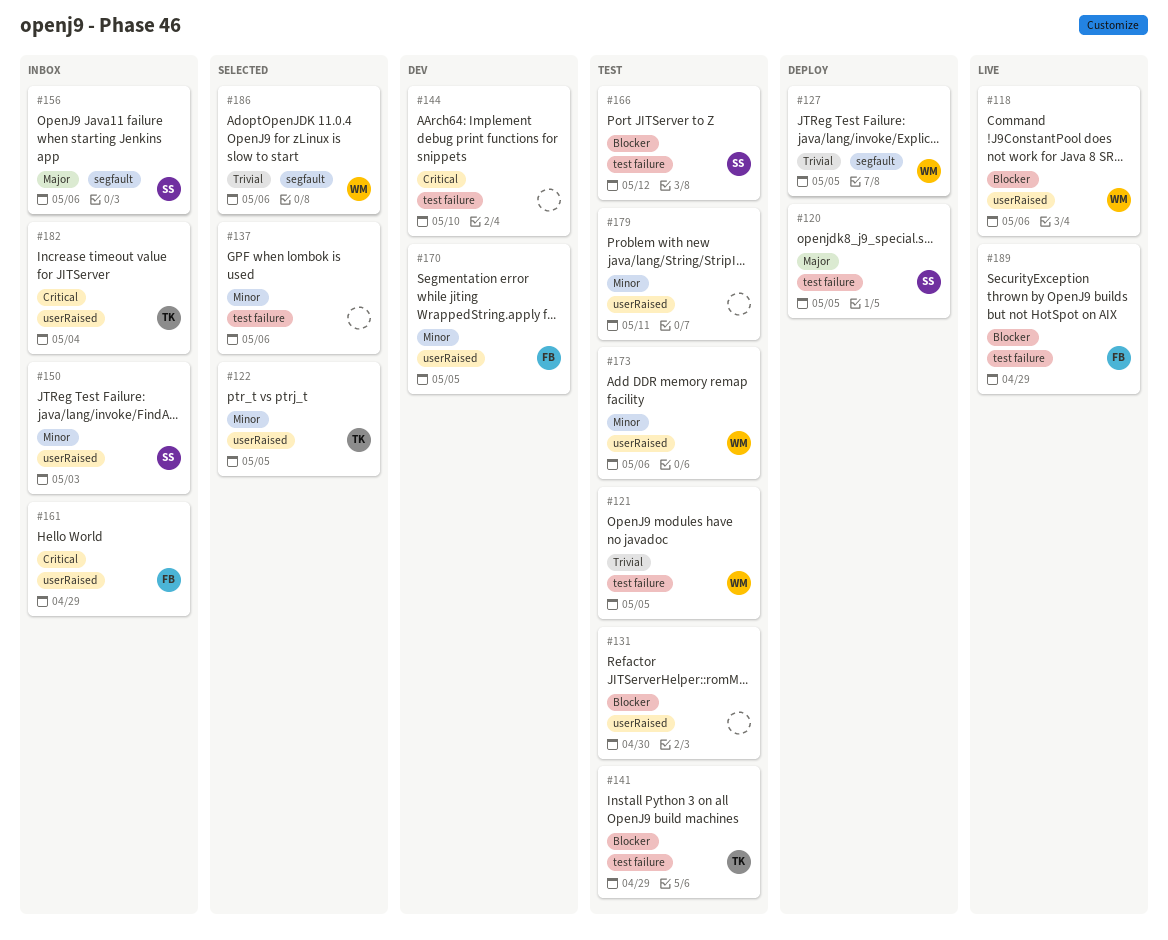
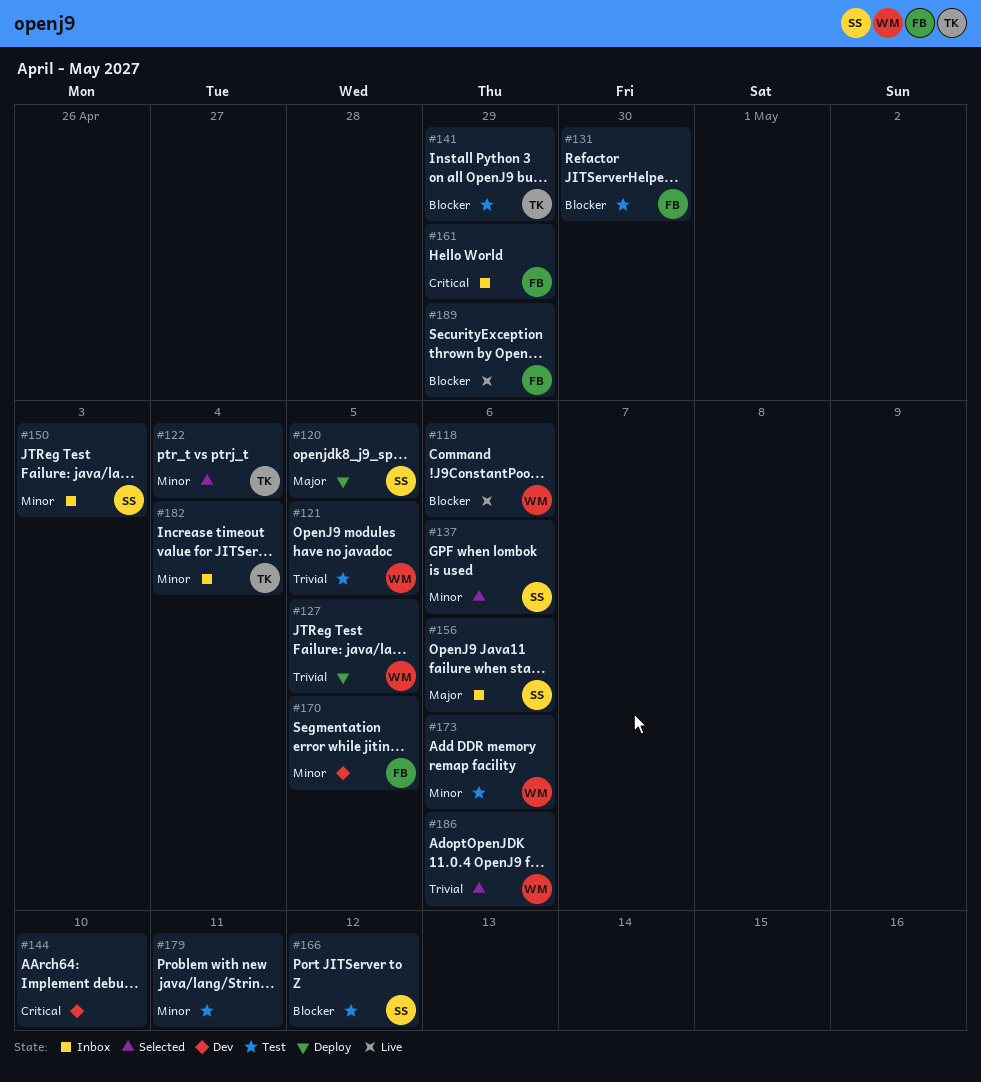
#122, due: May 5 -> May 4
#131, owner: none -> FB
#137, owner: none -> SS
#182, priority: Critical -> Minor

